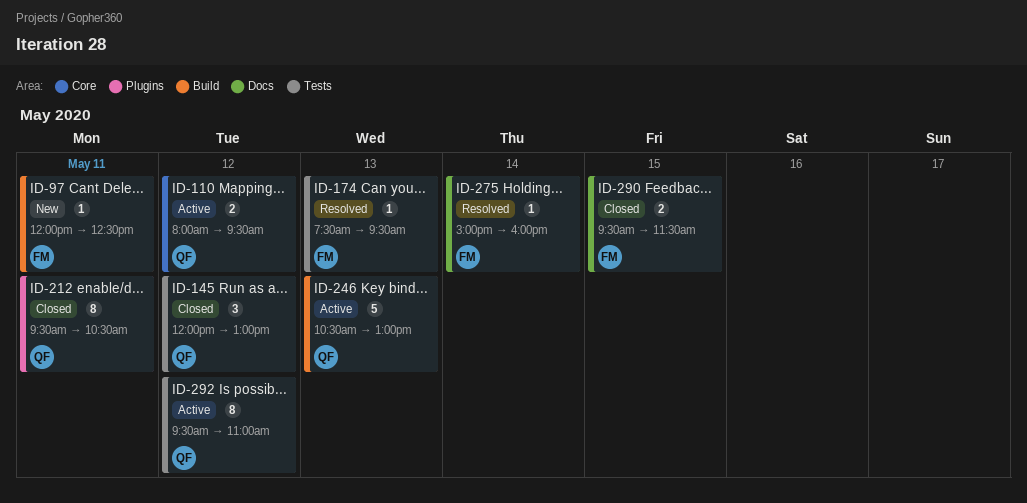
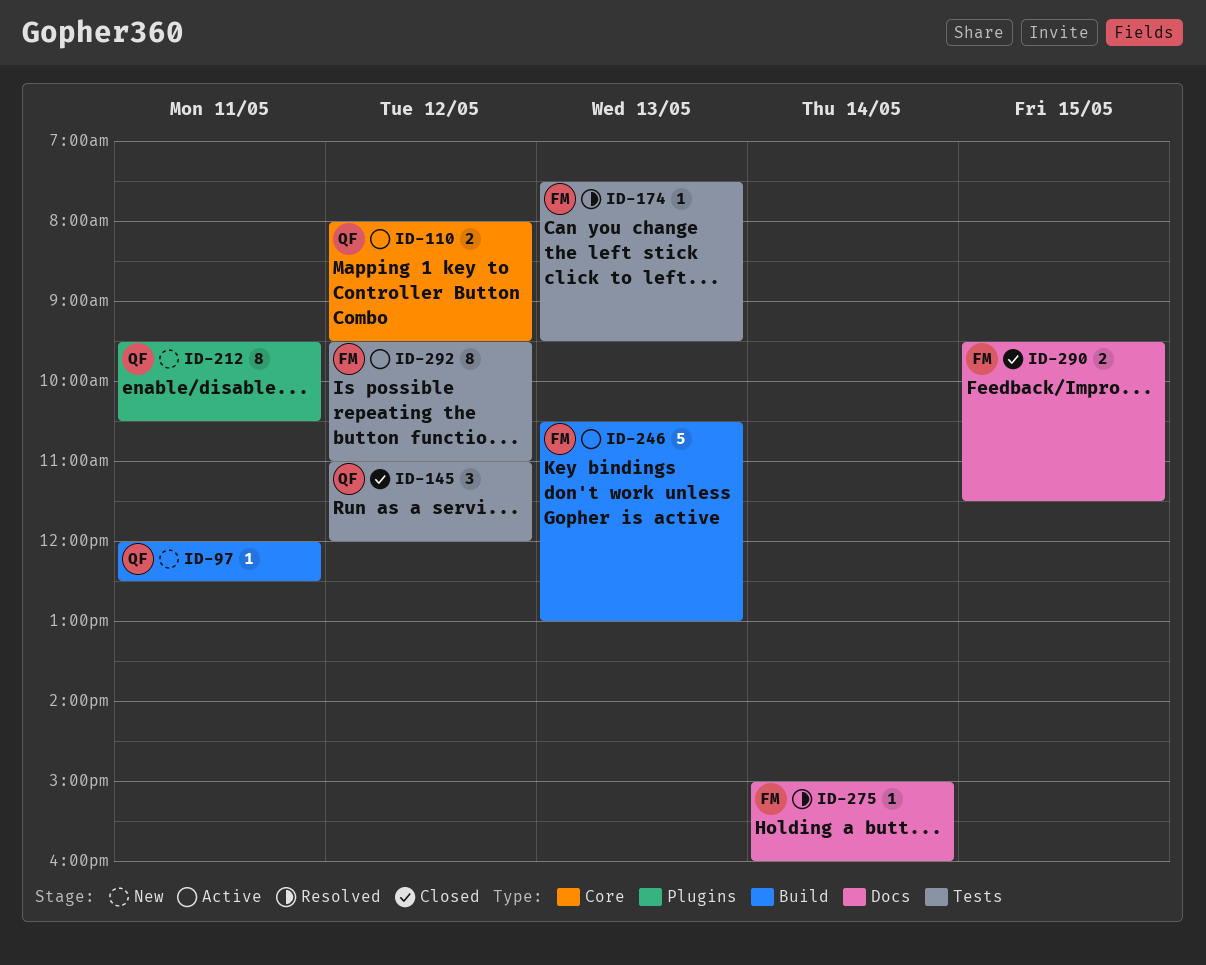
ID-97, owner: FM -> QF
ID-145, begins: 12:00 -> 11:00
ID-145, ends: 13:00 -> 12:00
ID-212, status: Closed -> New
ID-246, owner: QF -> FM
ID-292, owner: QF -> FM

